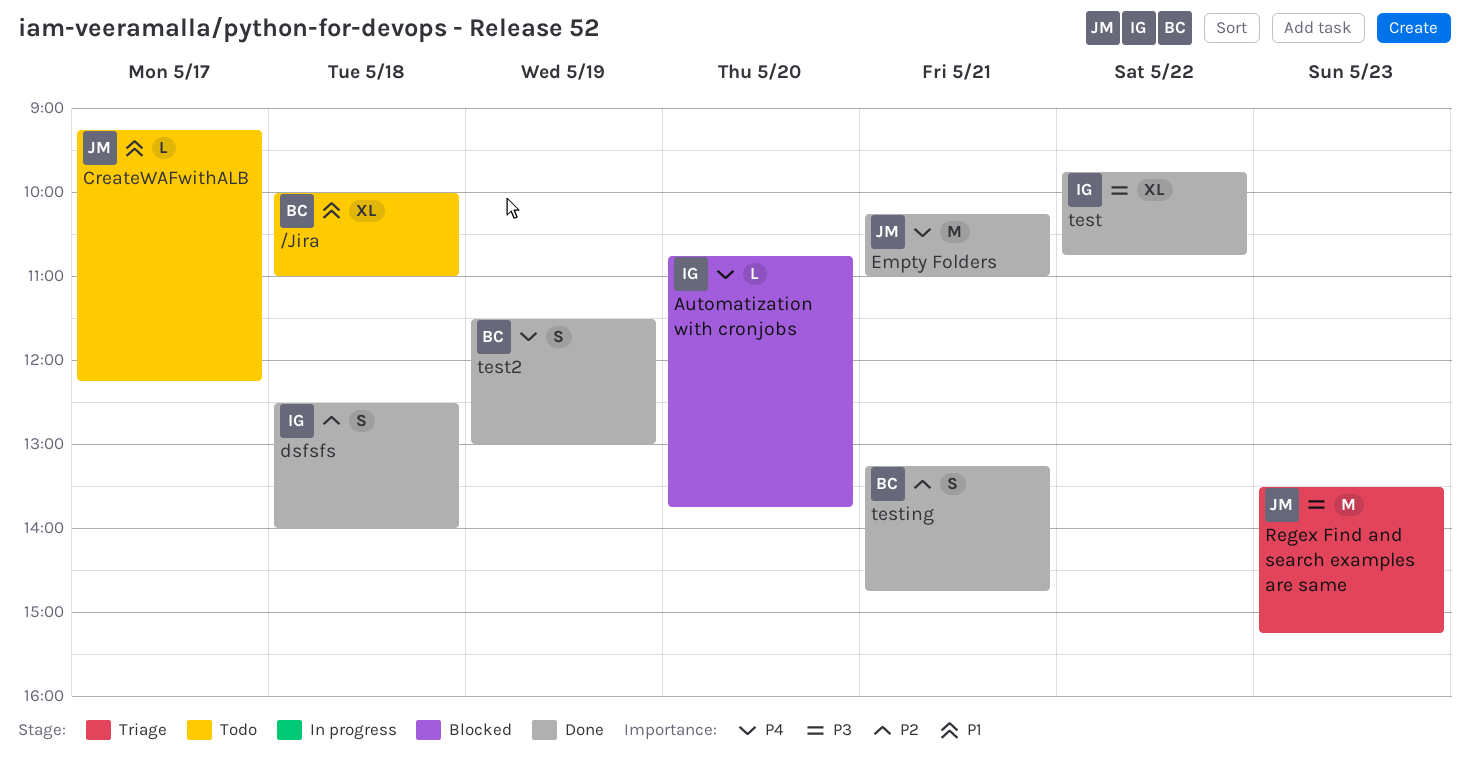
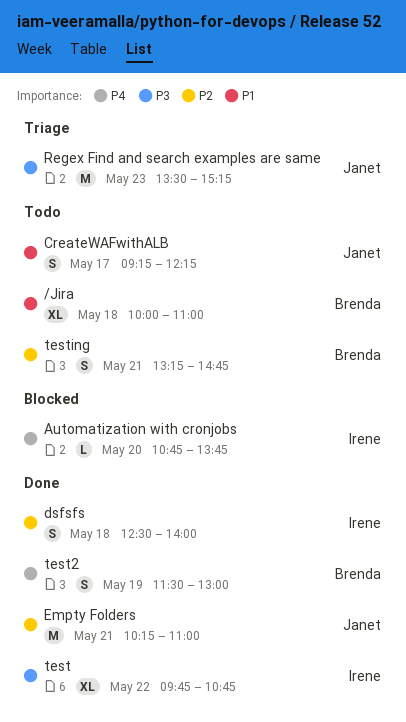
CreateWAFwithALB, estimate: L -> S
Empty Folders, priority: P4 -> P2
testing, status: Done -> Todo

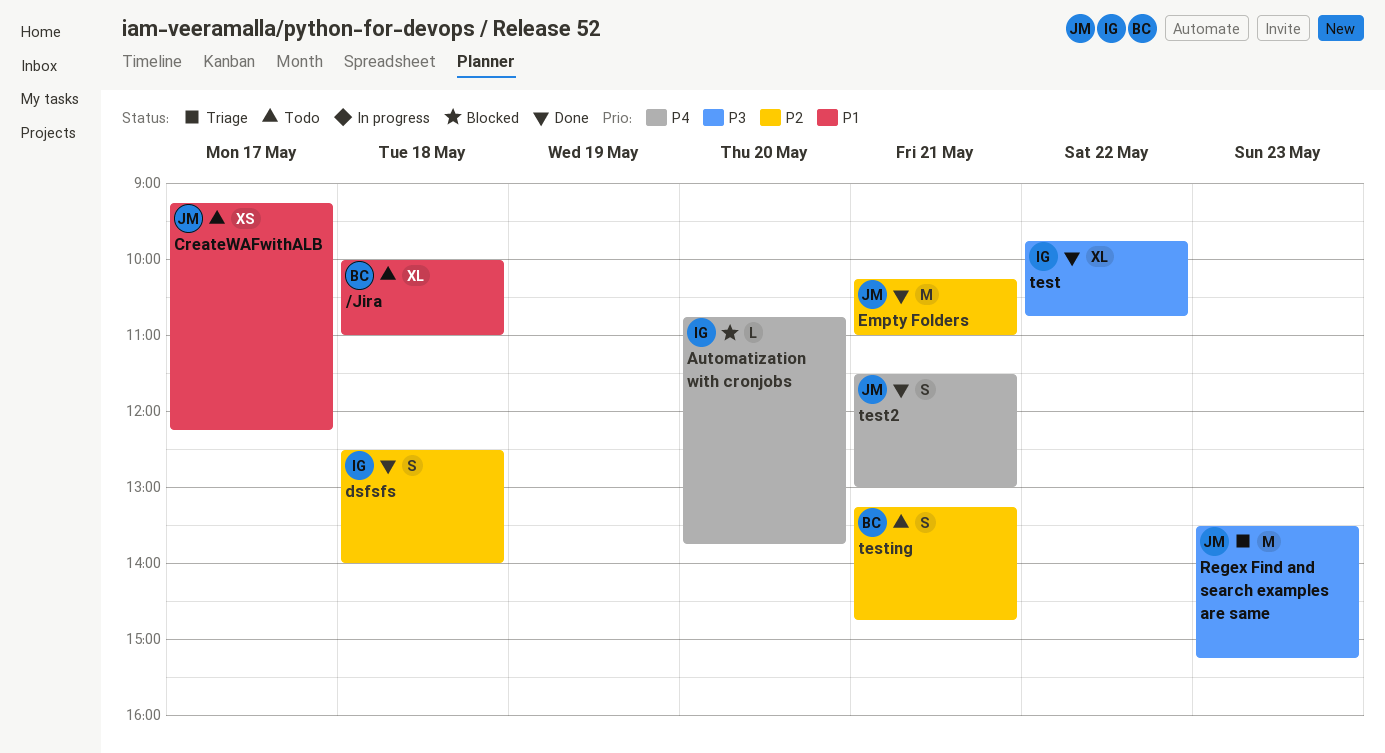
CreateWAFwithALB, estimate: S -> XS
test2, owner: Brenda -> Janet
test2, day: May 19 -> May 21

